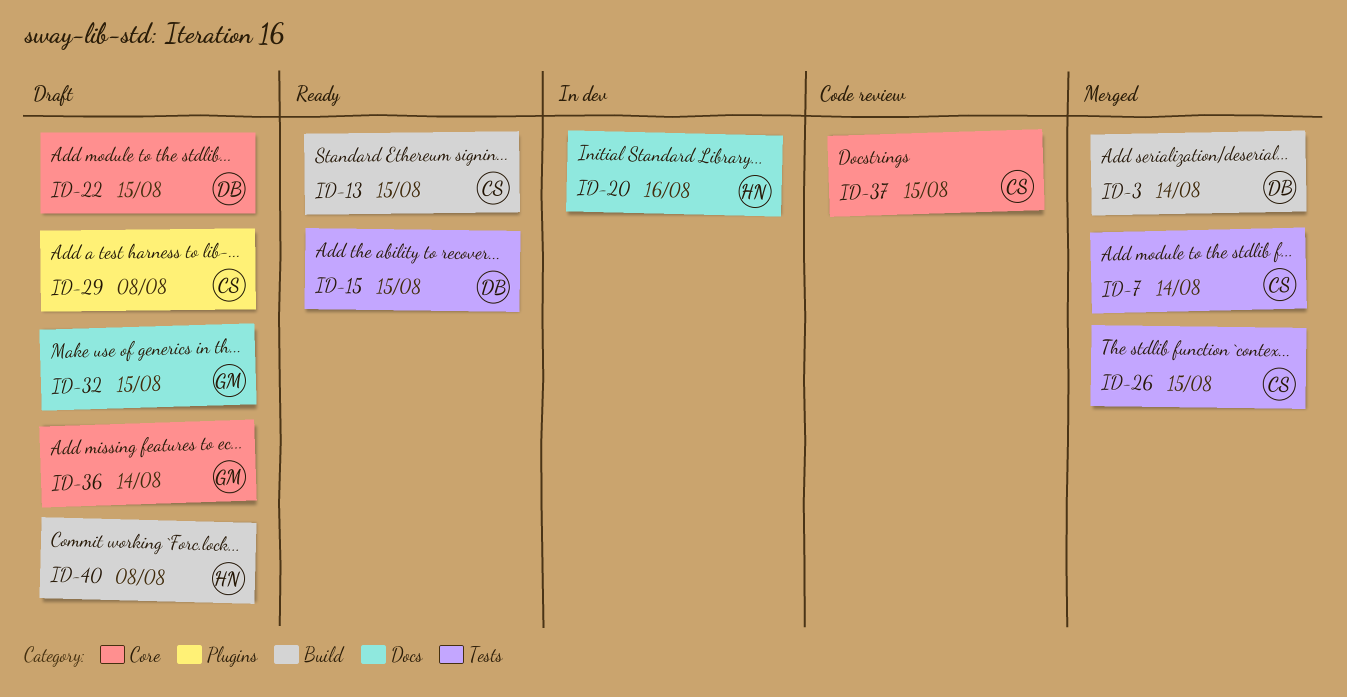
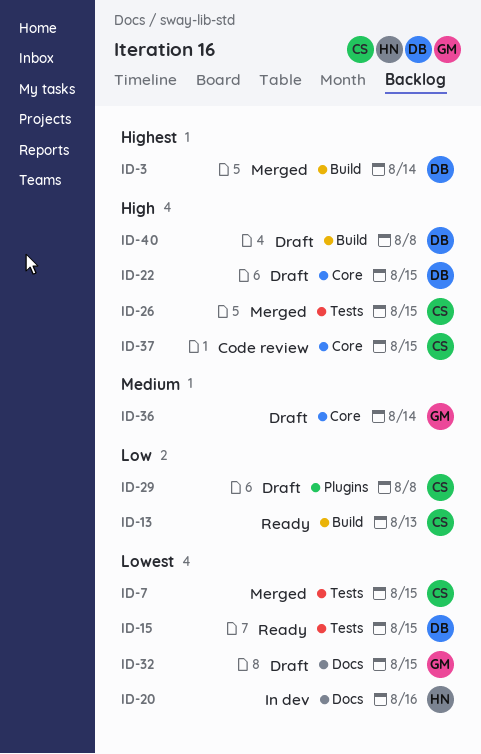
ID-7, due: Aug 14 -> Aug 15
ID-13, due: Aug 15 -> Aug 13
ID-40, owner: HN -> DB

